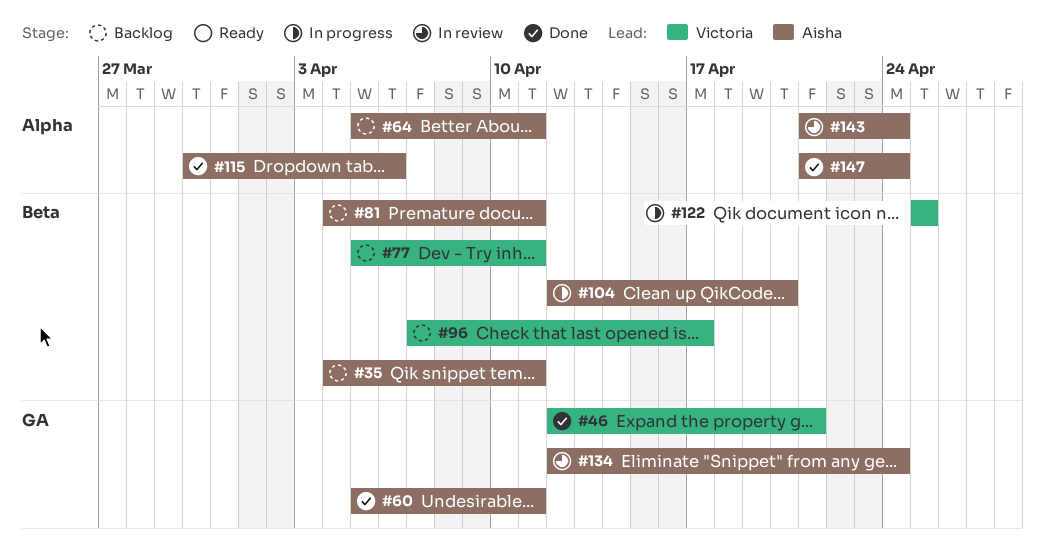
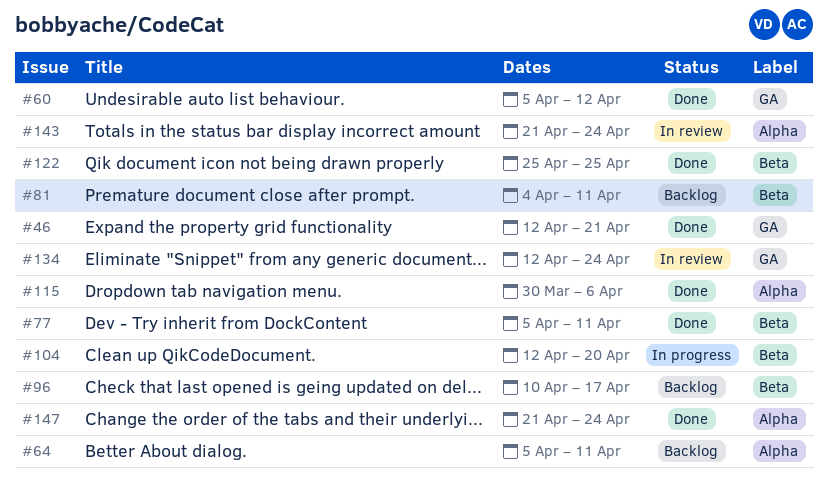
#35: present -> none
#60, due: Apr 11 -> Apr 12
#77, status: Backlog -> Done
#96, start: Apr 7 -> Apr 10
#122, status: In progress -> Done

